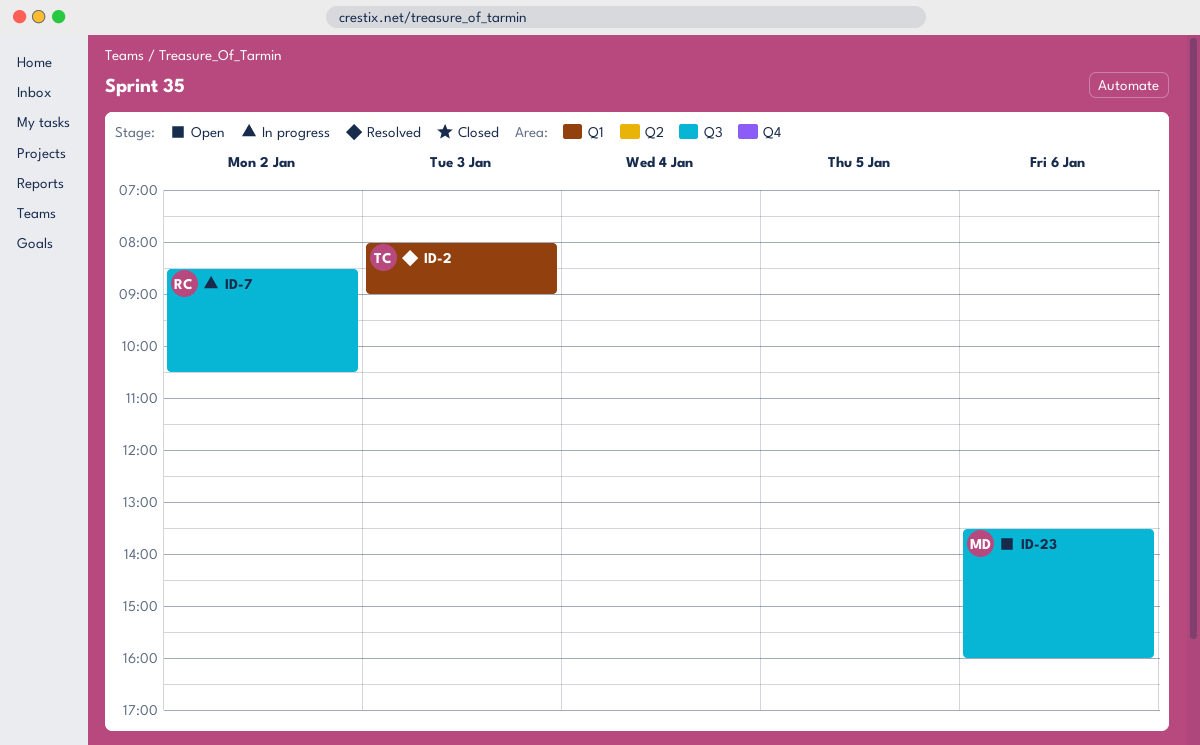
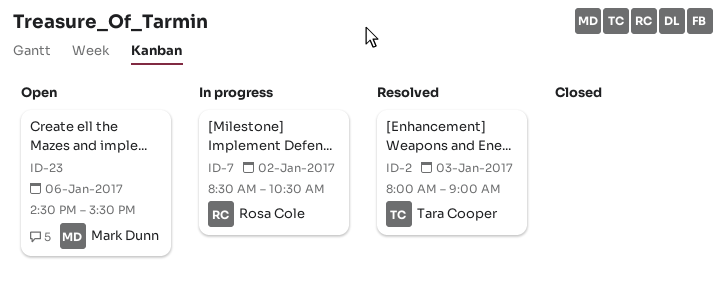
ID-23, begins: 13:30 -> 14:30
ID-23, ends: 16:00 -> 15:30

